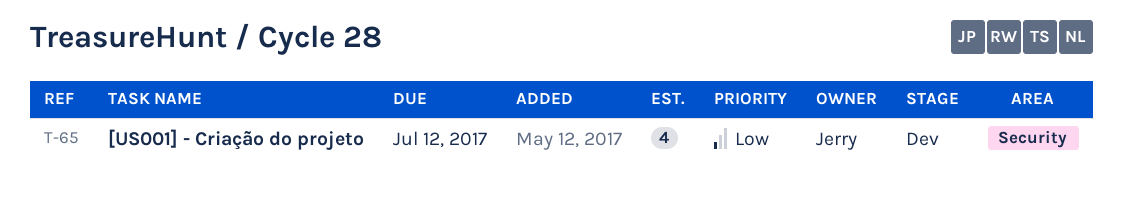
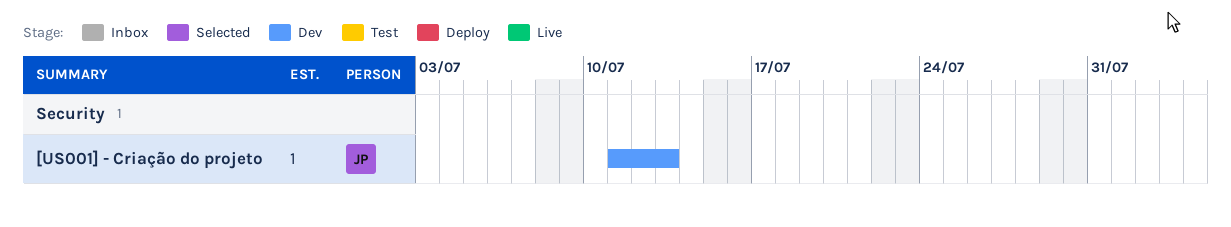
[US001] - Criação do projeto, estimate: 4 -> 1
[US001] - Criação do projeto, due: Jul 12 -> Jul 13

